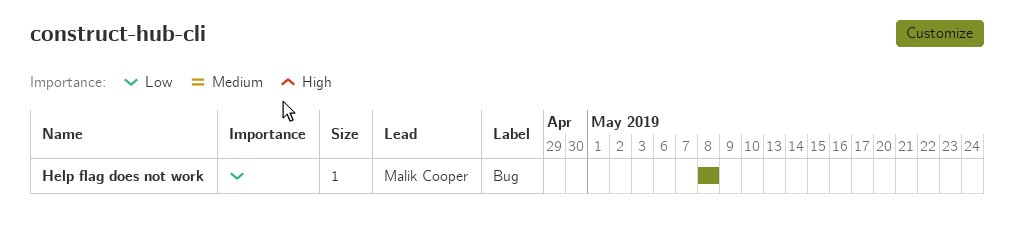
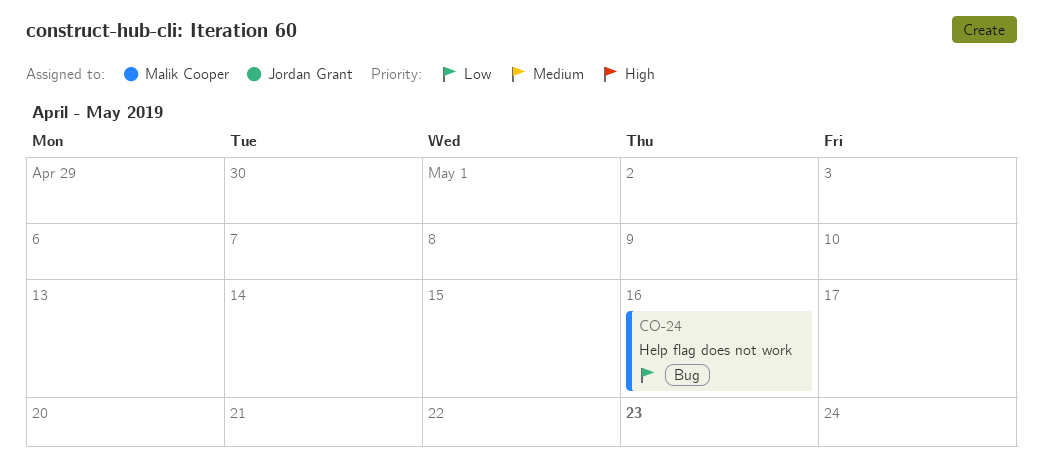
Help flag does not work, due: May 8 -> May 16

